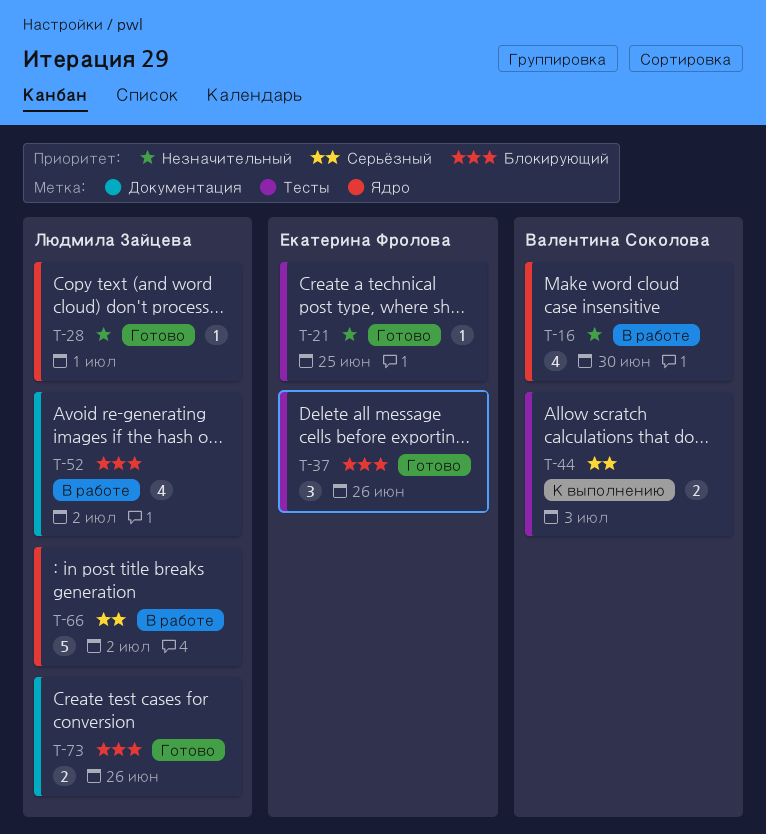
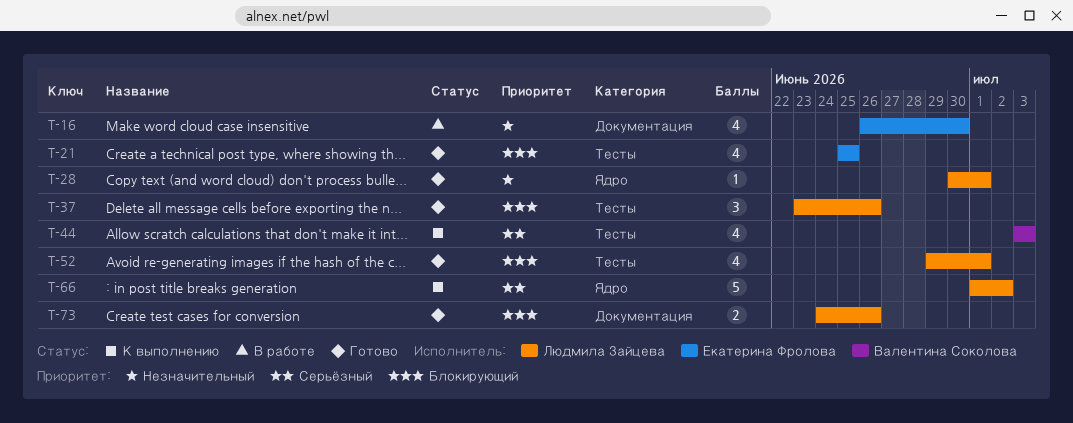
T-16, owner: Валентина Соколова -> Екатерина Фролова
T-16, label: Ядро -> Документация
T-21, priority: Незначительный -> Блокирующий
T-21, estimate: 1 -> 4
T-37, owner: Екатерина Фролова -> Людмила Зайцева
T-44, estimate: 2 -> 4
T-52, status: В работе -> Готово
T-52, label: Документация -> Тесты
T-52, due: Jul 2 -> Jul 1
T-66, status: В работе -> К выполнению

